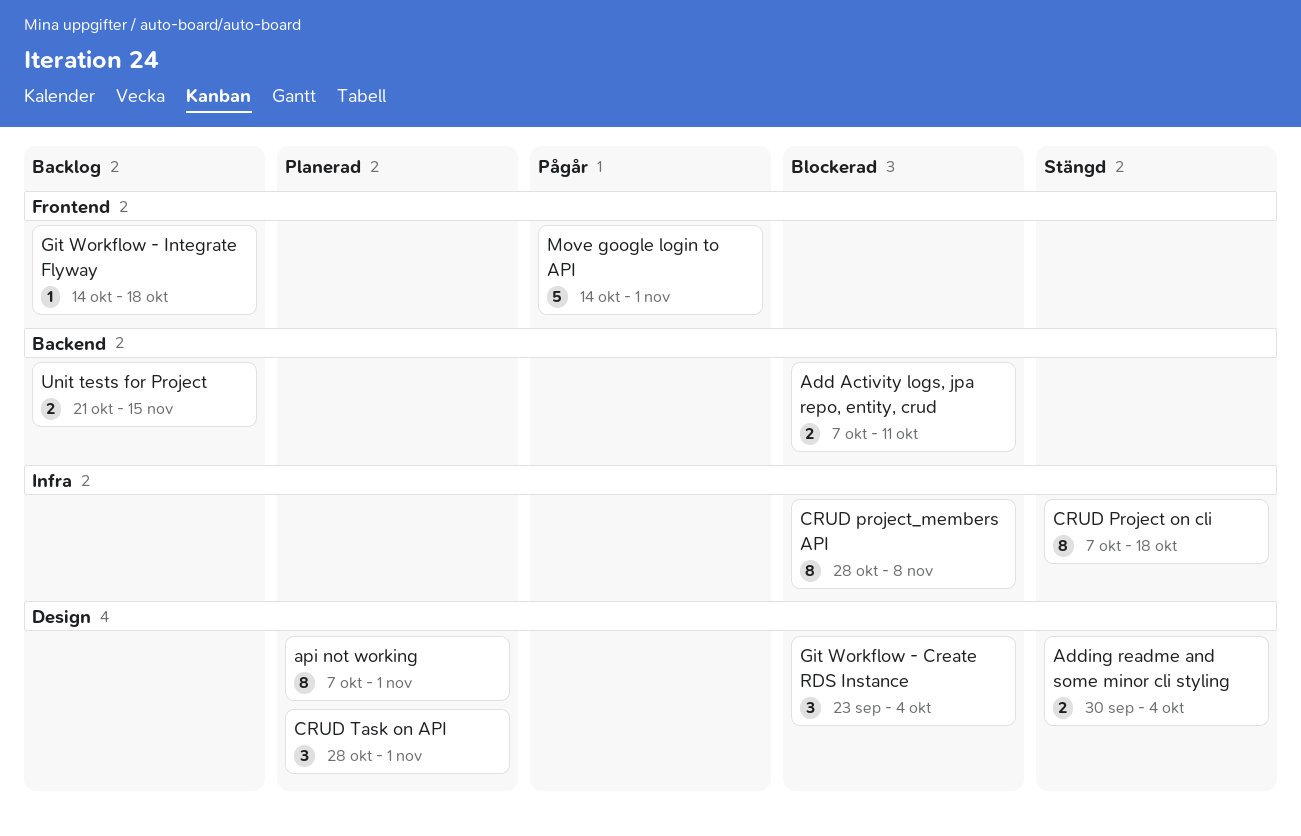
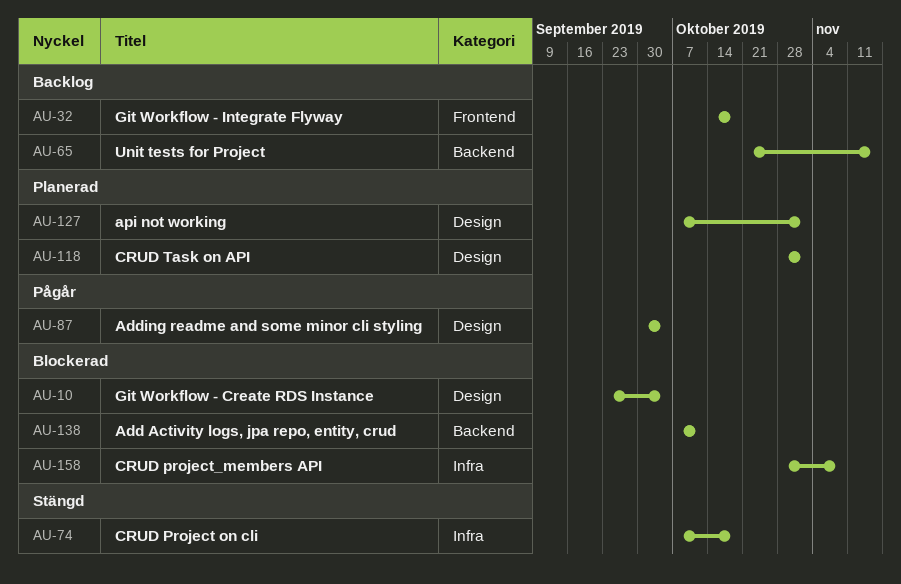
Adding readme and some minor cli styling, status: Stängd -> Pågår
Move google login to API: present -> none

